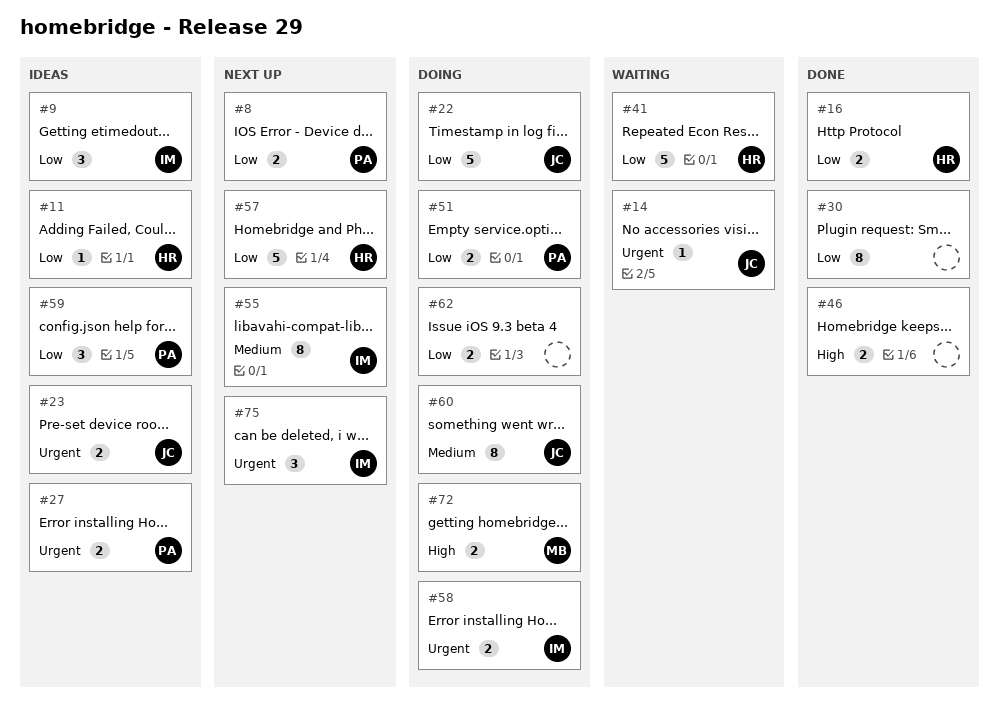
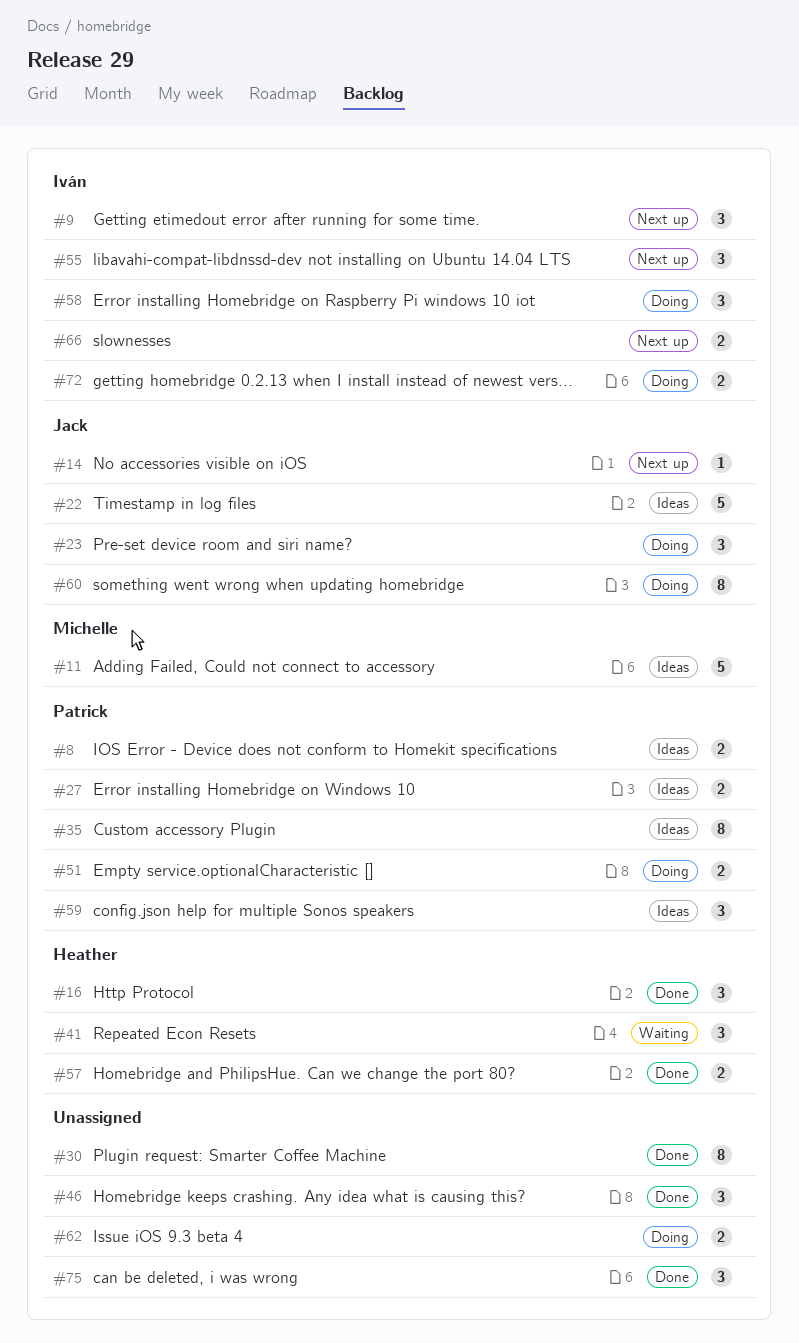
#8, status: Next up -> Ideas
#9, status: Ideas -> Next up
#11, owner: Heather -> Michelle
#11, estimate: 1 -> 5
#14, status: Waiting -> Next up
#16, estimate: 2 -> 3
#22, status: Doing -> Ideas
#23, status: Ideas -> Doing
#23, estimate: 2 -> 3
#35: none -> present
#41, estimate: 5 -> 3
#46, estimate: 2 -> 3
#55, estimate: 8 -> 3
#57, status: Next up -> Done
#57, estimate: 5 -> 2
#58, estimate: 2 -> 3
#66: none -> present
#72, owner: Michelle -> Iván
#75, status: Next up -> Done
#75, owner: Iván -> none

